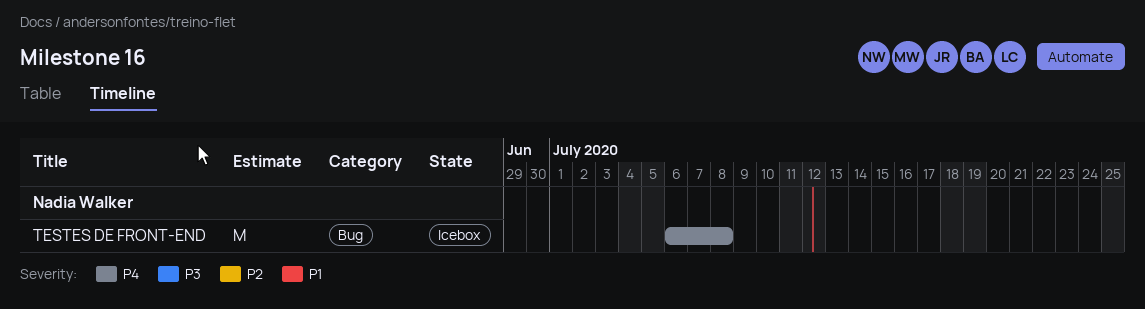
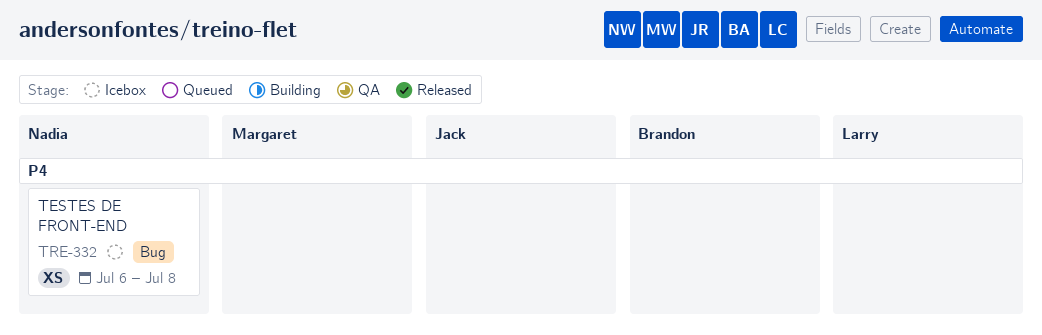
TESTES DE FRONT-END, estimate: M -> XS

